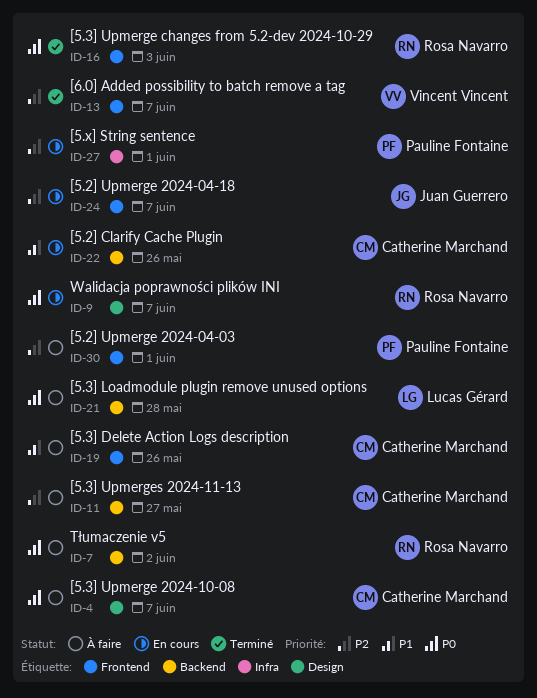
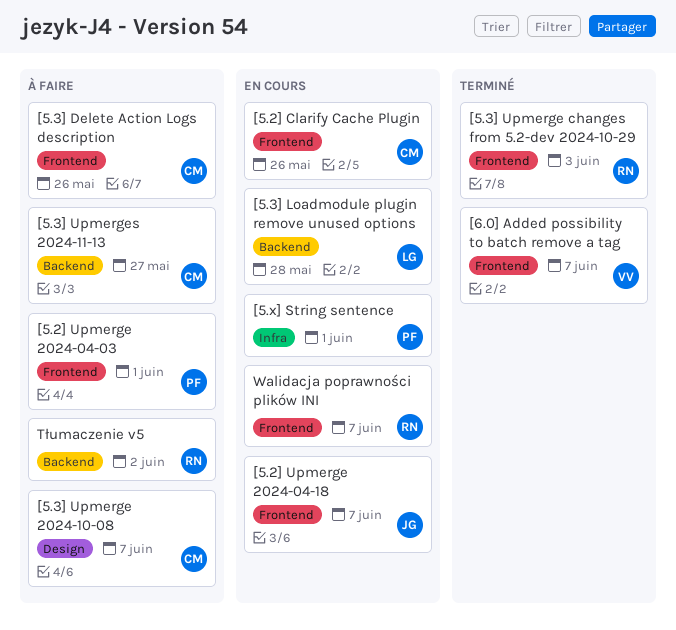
[5.2] Clarify Cache Plugin, label: Backend -> Frontend
[5.3] Loadmodule plugin remove unused options, status: À faire -> En cours
Walidacja poprawności plików INI, label: Design -> Frontend

